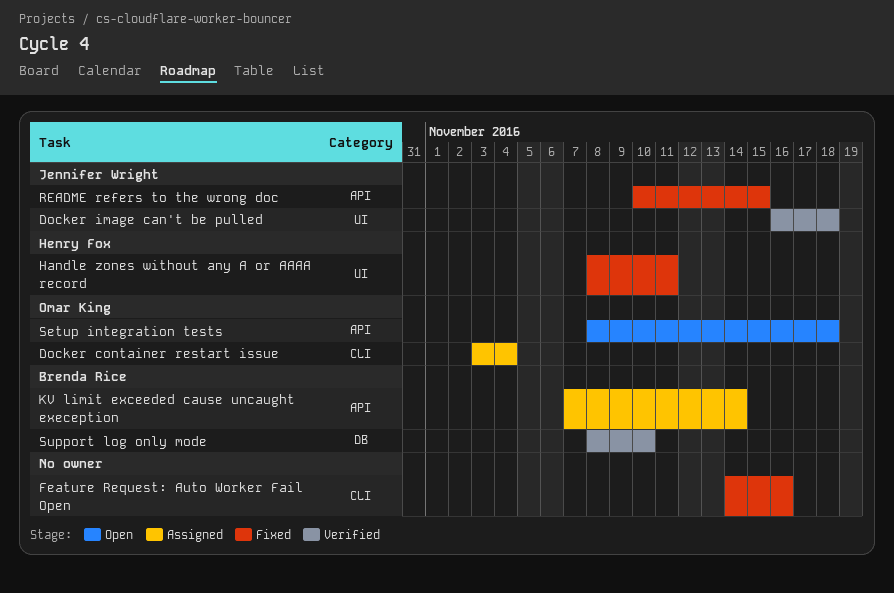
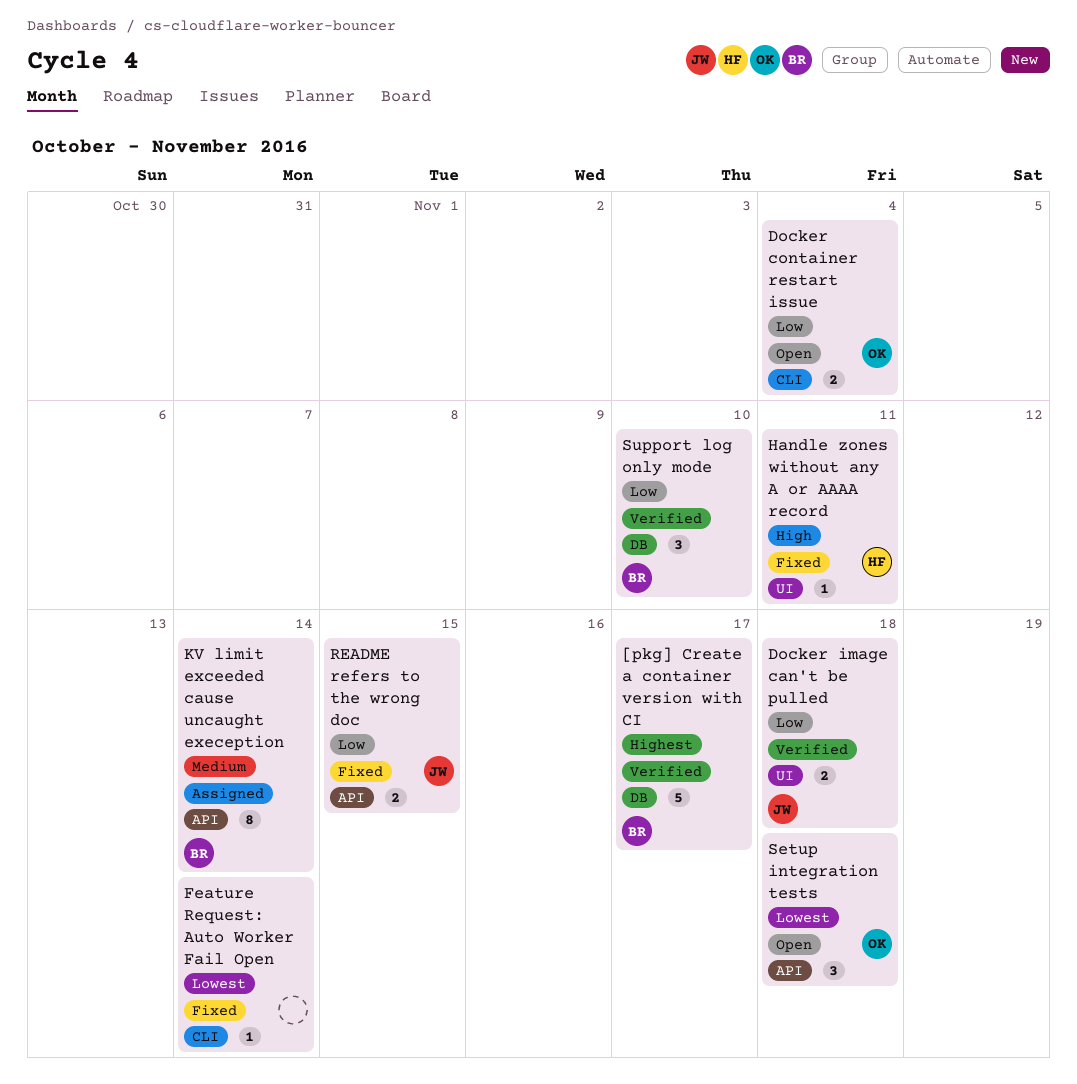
[pkg] Create a container version with CI: none -> present
Docker container restart issue, status: Assigned -> Open
Feature Request: Auto Worker Fail Open, due: Nov 16 -> Nov 14

